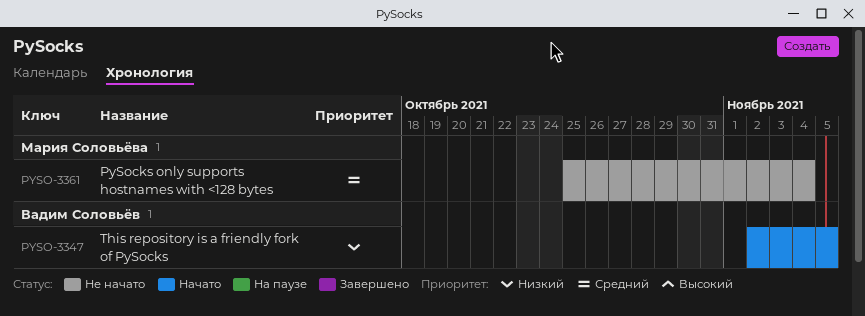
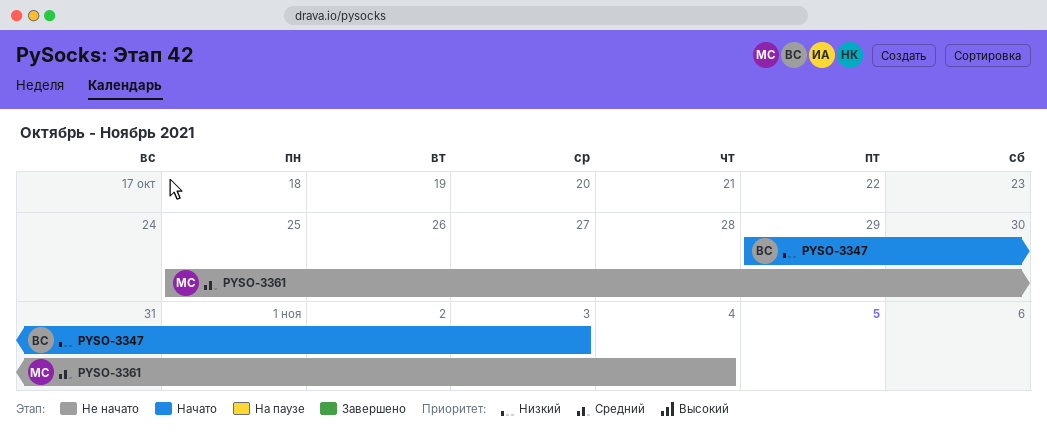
PYSO-3347, start: Nov 2 -> Oct 29
PYSO-3347, due: Nov 5 -> Nov 3

